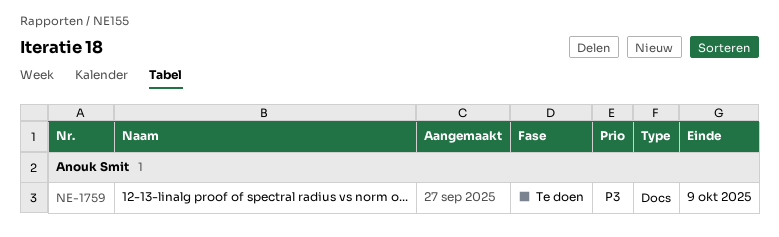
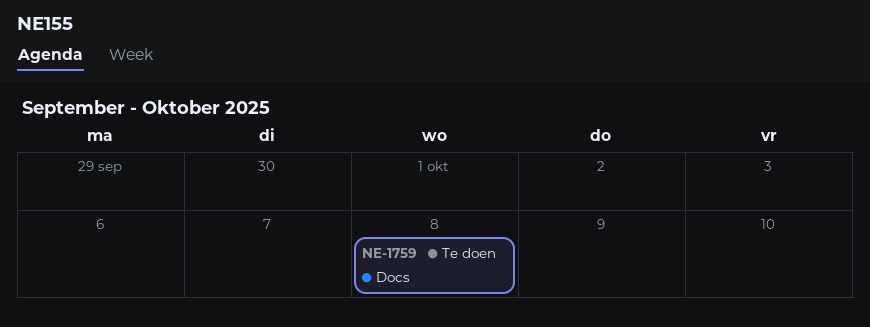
NE-1759, due: Oct 9 -> Oct 8

